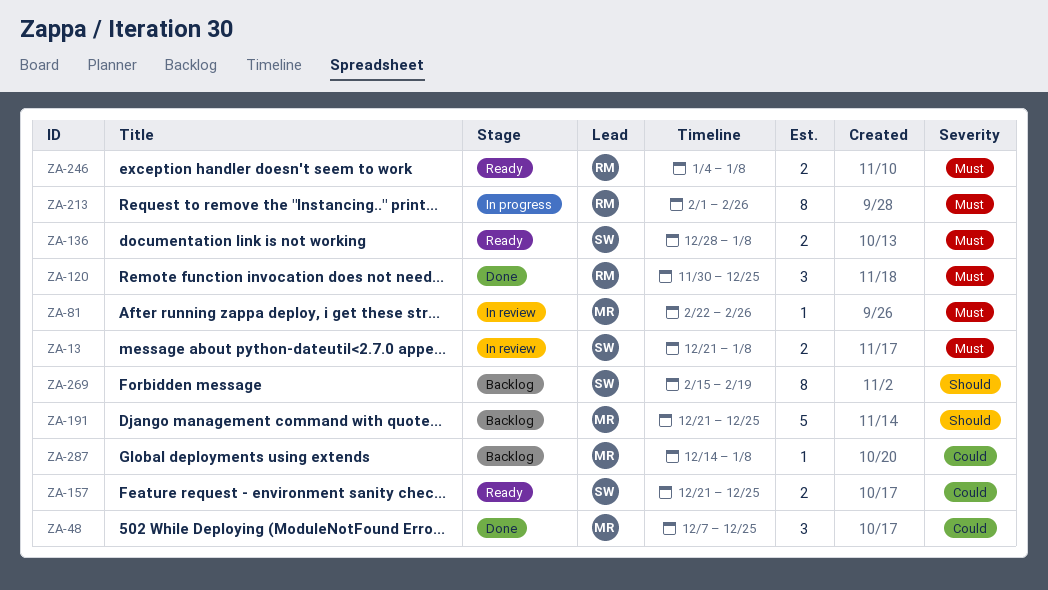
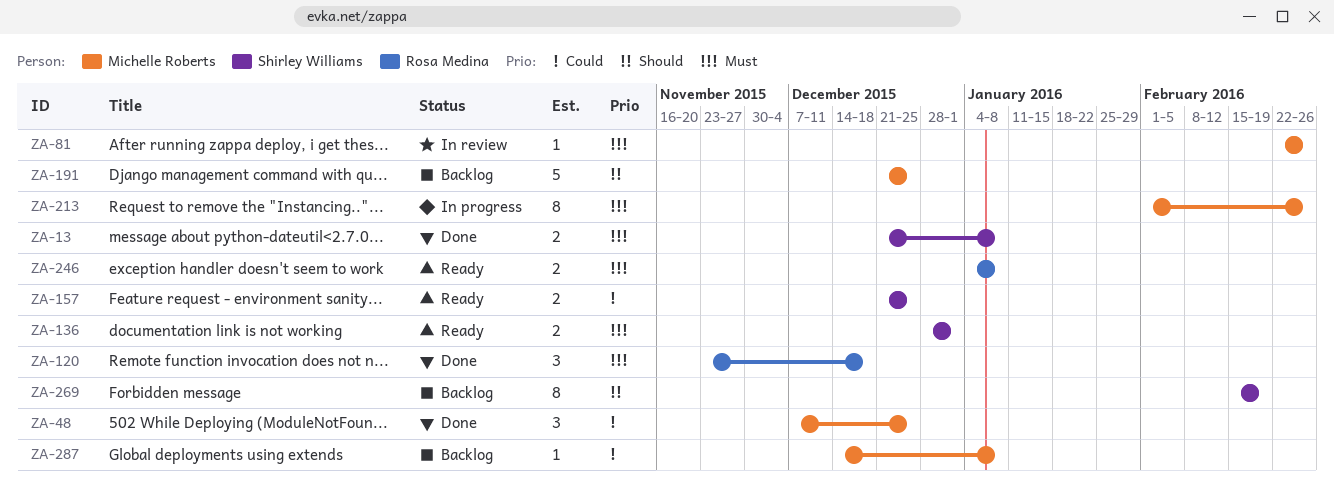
ZA-13, status: In review -> Done
ZA-120, start: Nov 30 -> Nov 23
ZA-120, due: Dec 25 -> Dec 18
ZA-136, due: Jan 8 -> Jan 1
ZA-213, owner: Rosa Medina -> Michelle Roberts

